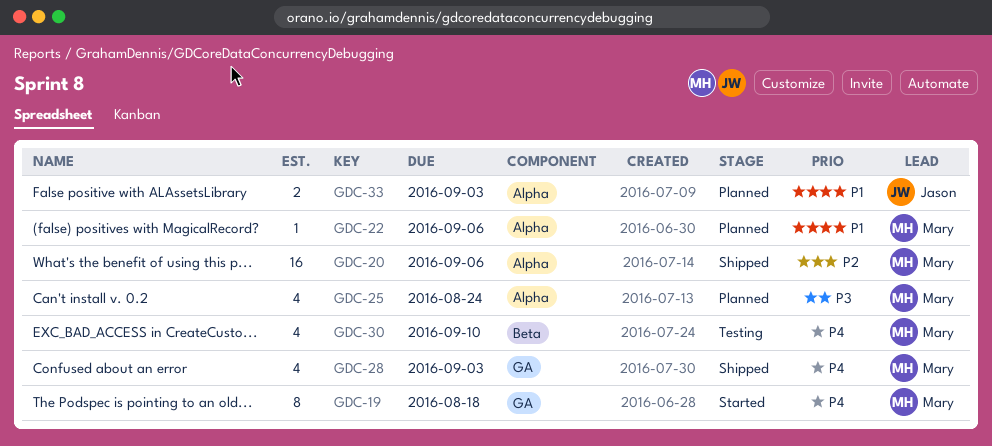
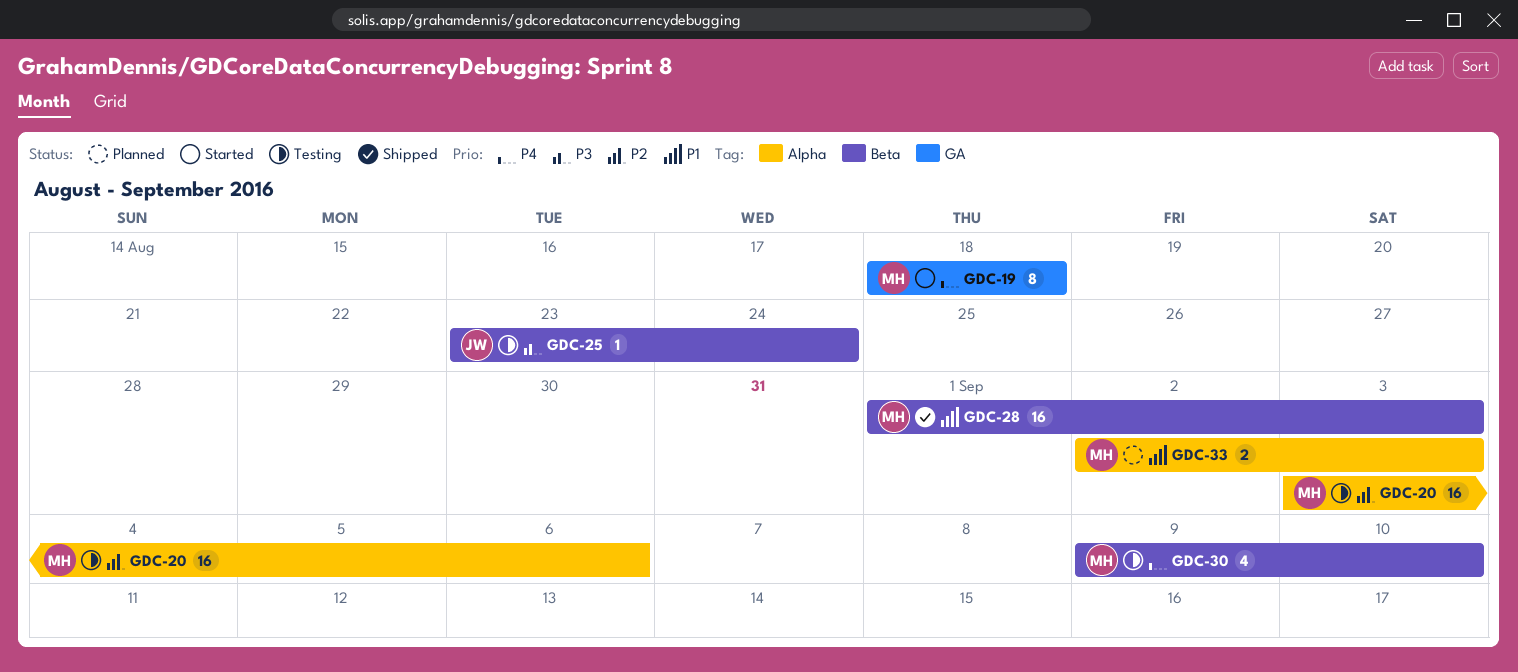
GDC-20, status: Shipped -> Testing
GDC-22: present -> none
GDC-25, status: Planned -> Testing
GDC-25, owner: Mary -> Jason
GDC-25, label: Alpha -> Beta
GDC-25, estimate: 4 -> 1
GDC-28, priority: P4 -> P1
GDC-28, label: GA -> Beta
GDC-28, estimate: 4 -> 16
GDC-33, owner: Jason -> Mary

